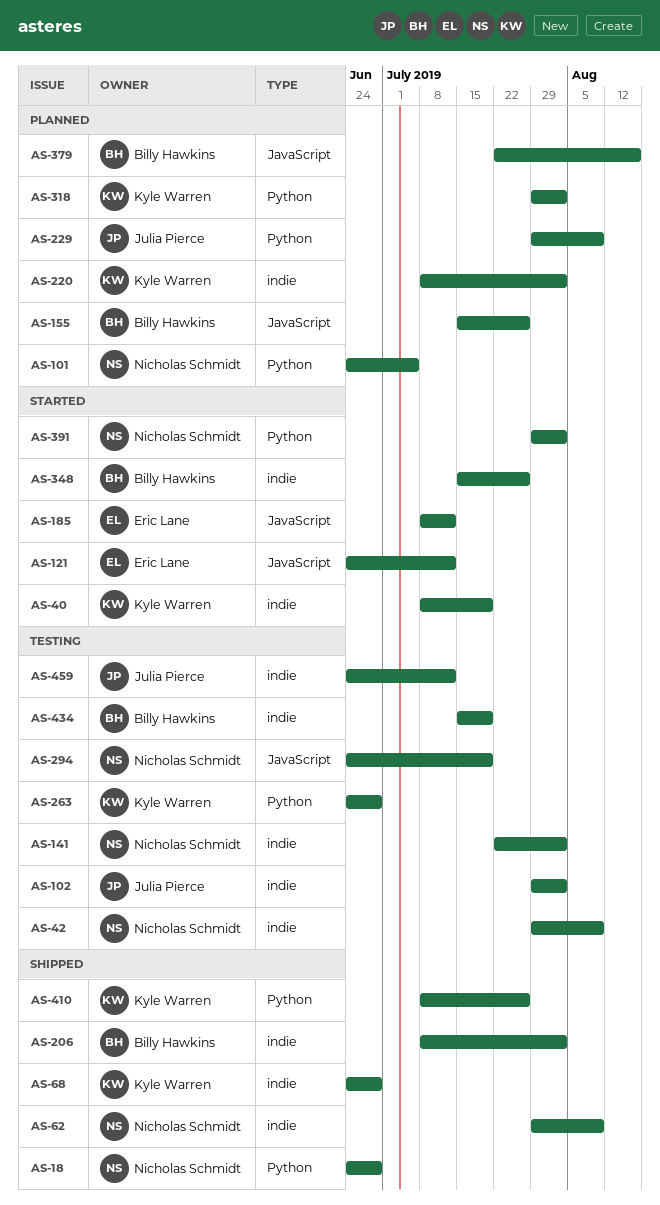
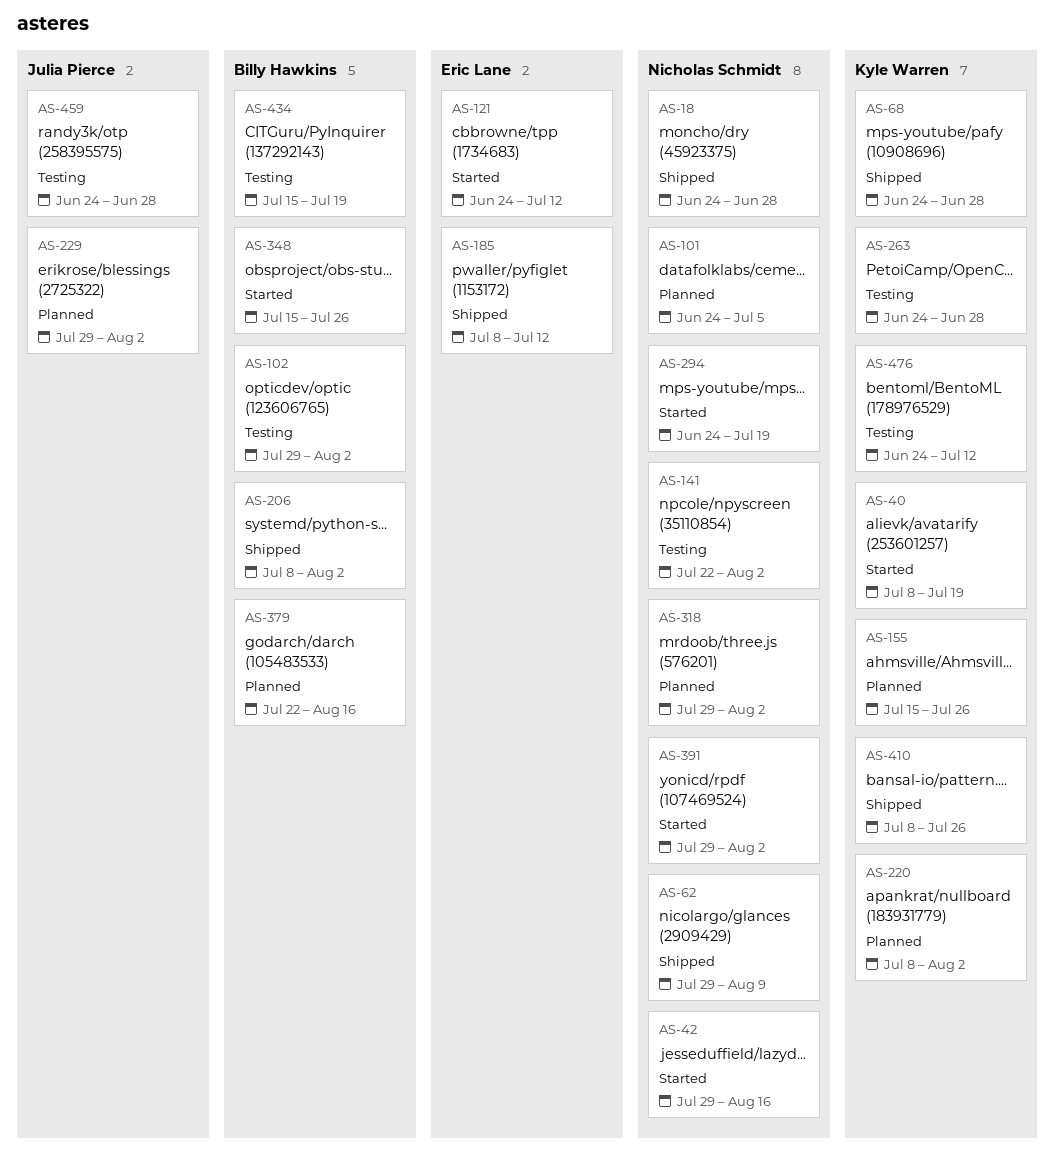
AS-42, status: Testing -> Started
AS-42, due: Aug 9 -> Aug 16
AS-102, owner: Julia Pierce -> Billy Hawkins
AS-155, owner: Billy Hawkins -> Kyle Warren
AS-185, status: Started -> Shipped
AS-229, due: Aug 9 -> Aug 2
AS-294, status: Testing -> Started
AS-318, owner: Kyle Warren -> Nicholas Schmidt
AS-459, due: Jul 12 -> Jun 28
AS-476: none -> present

